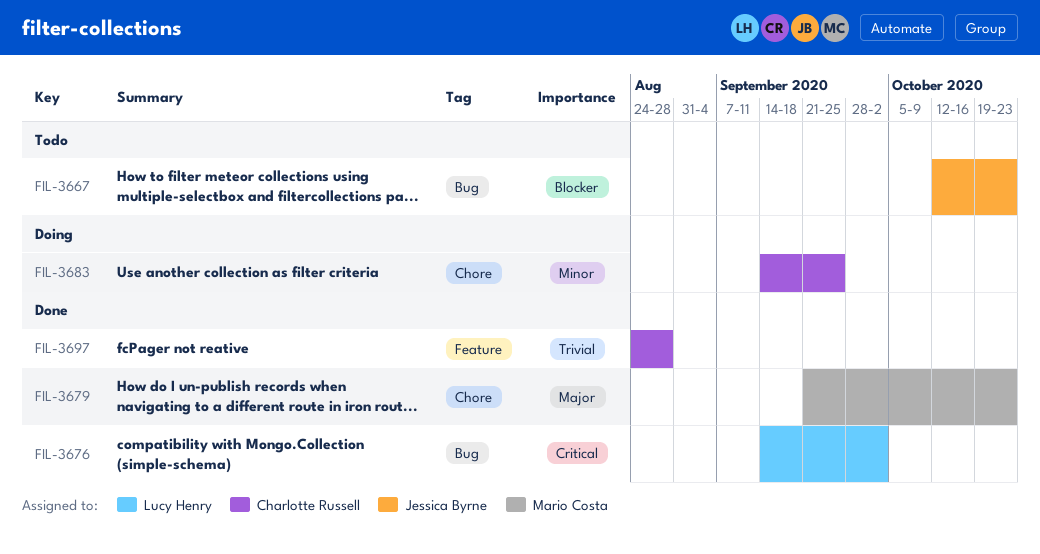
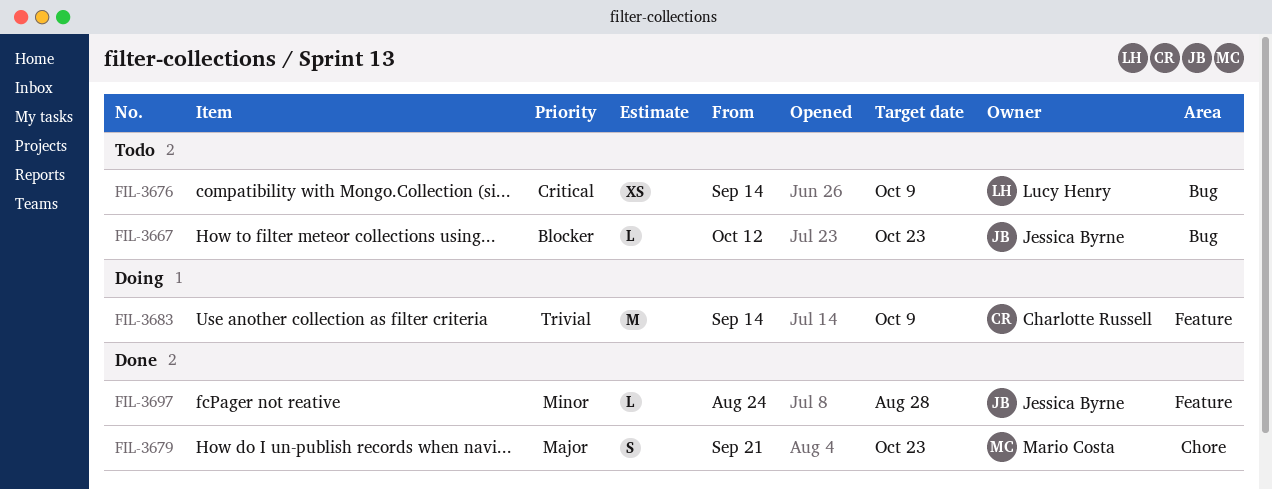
FIL-3676, status: Done -> Todo
FIL-3676, due: Oct 2 -> Oct 9
FIL-3683, priority: Minor -> Trivial
FIL-3683, label: Chore -> Feature
FIL-3683, due: Sep 25 -> Oct 9
FIL-3697, owner: Charlotte Russell -> Jessica Byrne
FIL-3697, priority: Trivial -> Minor

